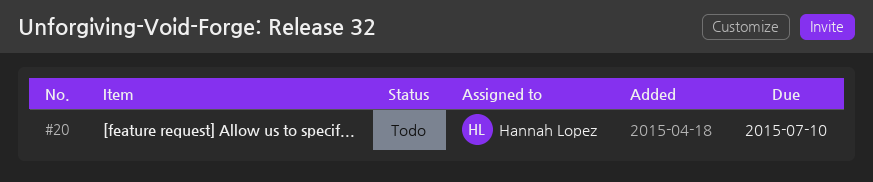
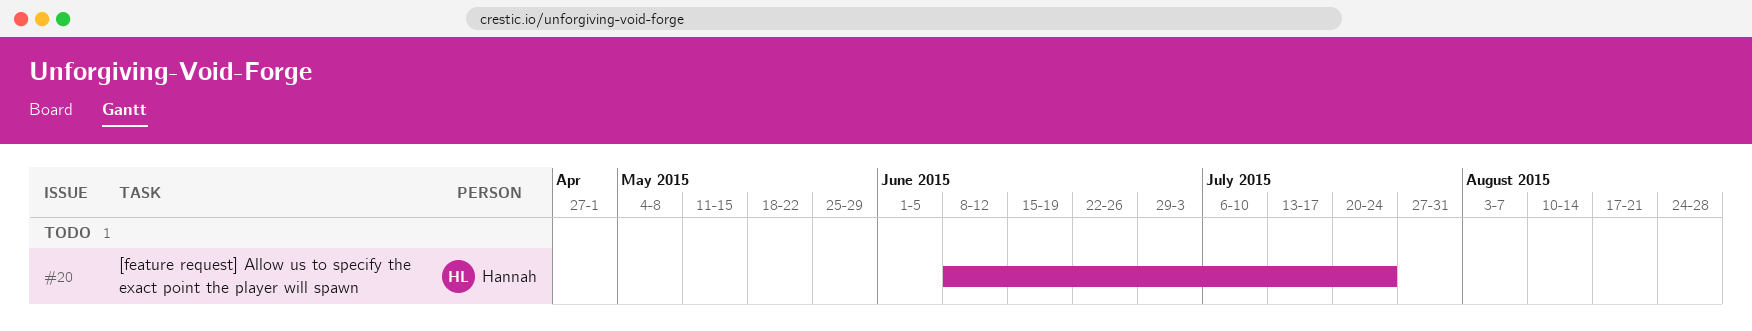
#20, due: Jul 10 -> Jul 24

